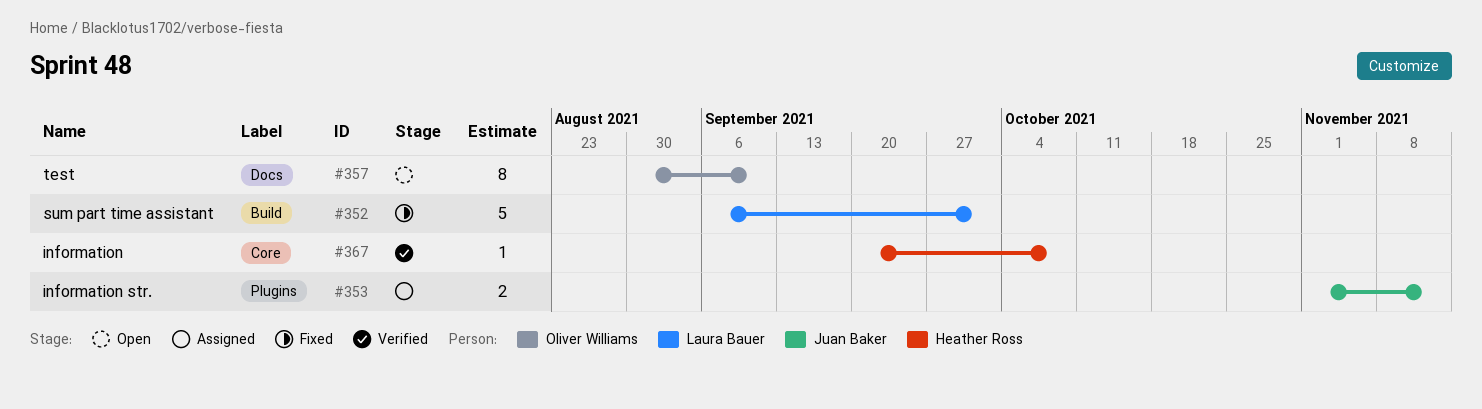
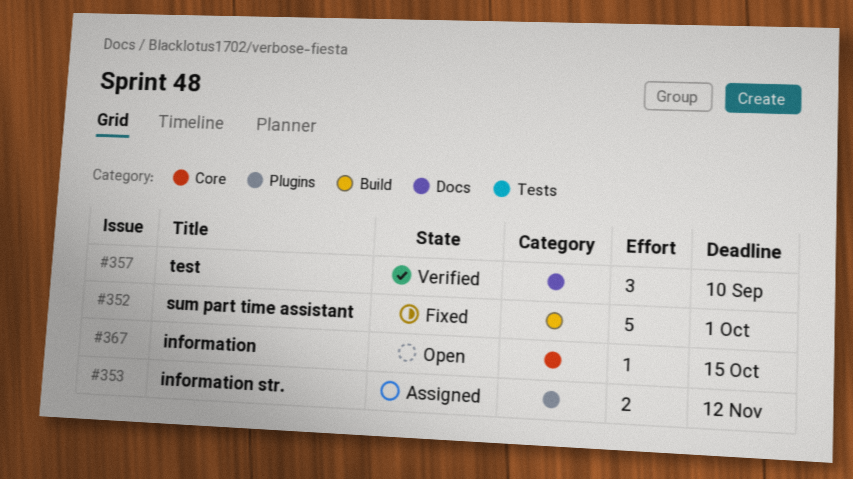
#357, status: Open -> Verified
#357, estimate: 8 -> 3
#367, status: Verified -> Open
#367, due: Oct 8 -> Oct 15

